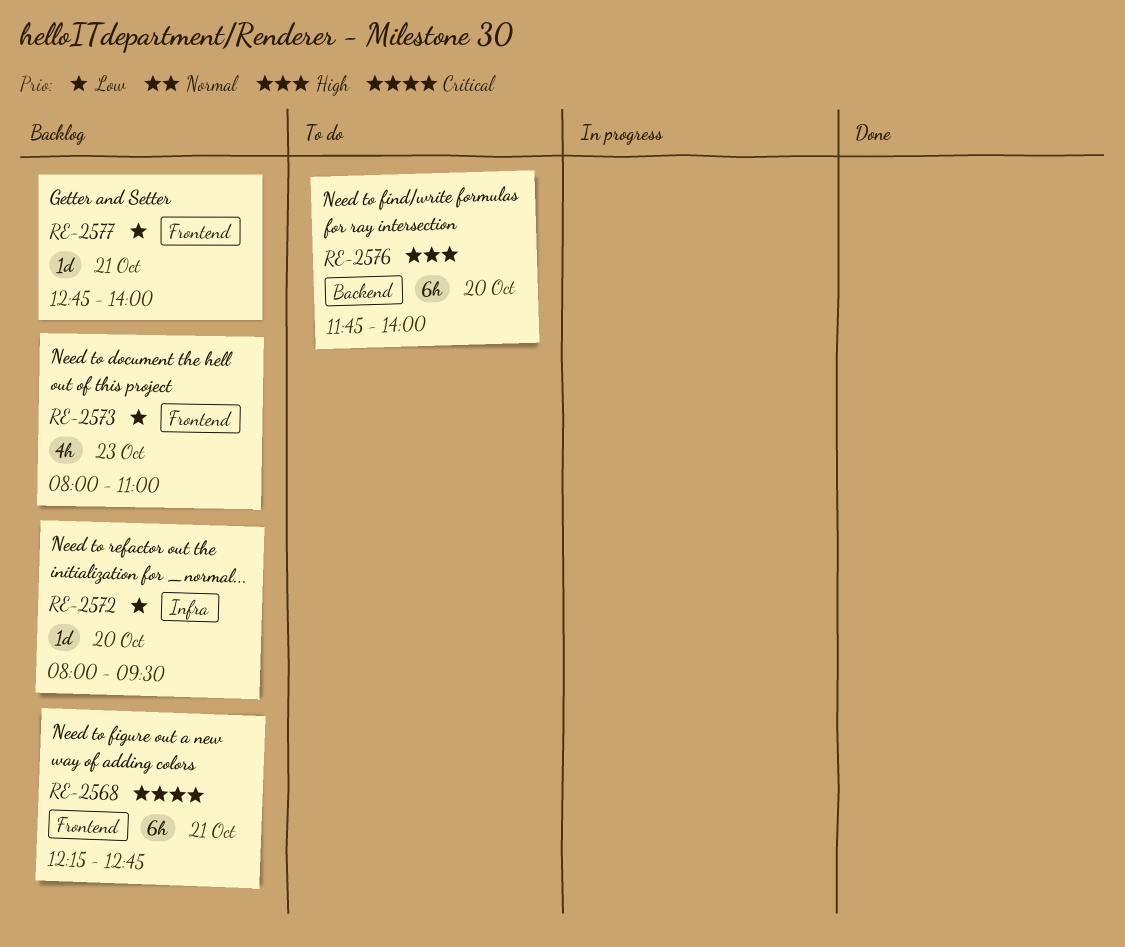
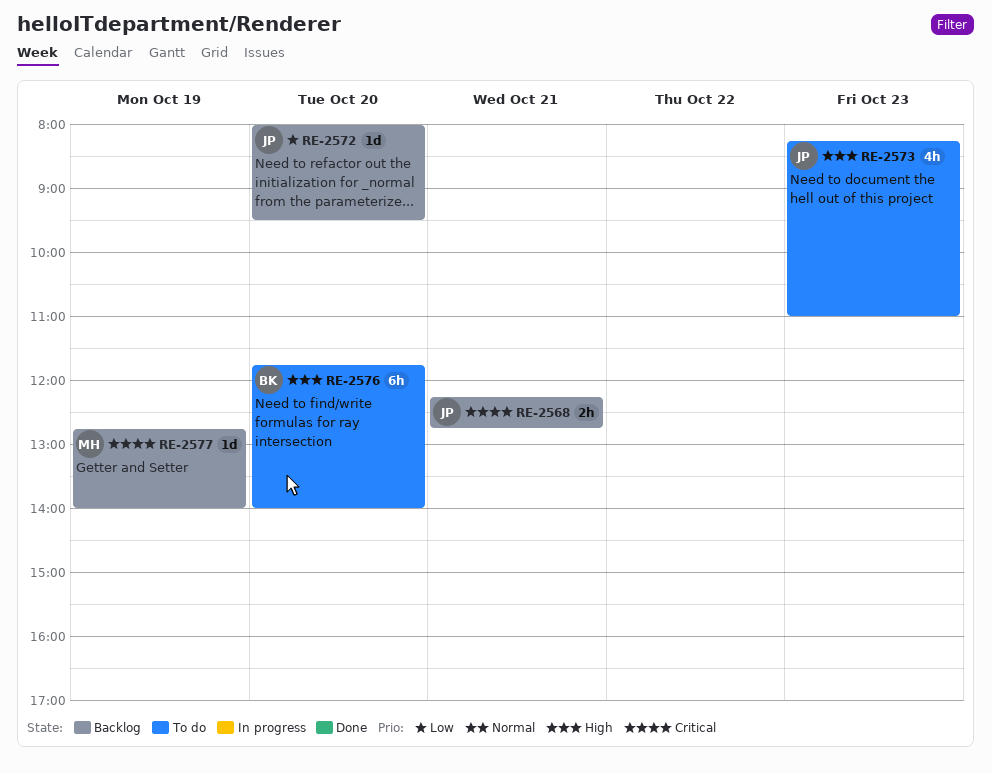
RE-2568, estimate: 6h -> 2h
RE-2573, status: Backlog -> To do
RE-2573, priority: Low -> High
RE-2573, begins: 08:00 -> 08:15
RE-2577, priority: Low -> Critical
RE-2577, day: Oct 21 -> Oct 19

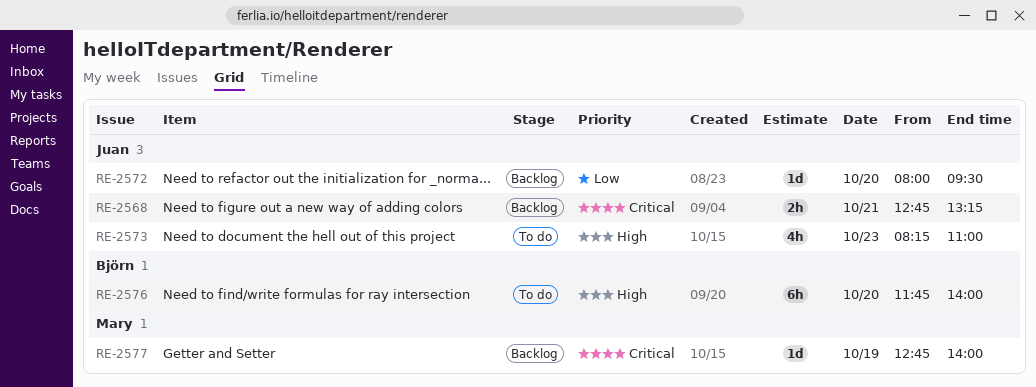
RE-2568, begins: 12:15 -> 12:45
RE-2568, ends: 12:45 -> 13:15

